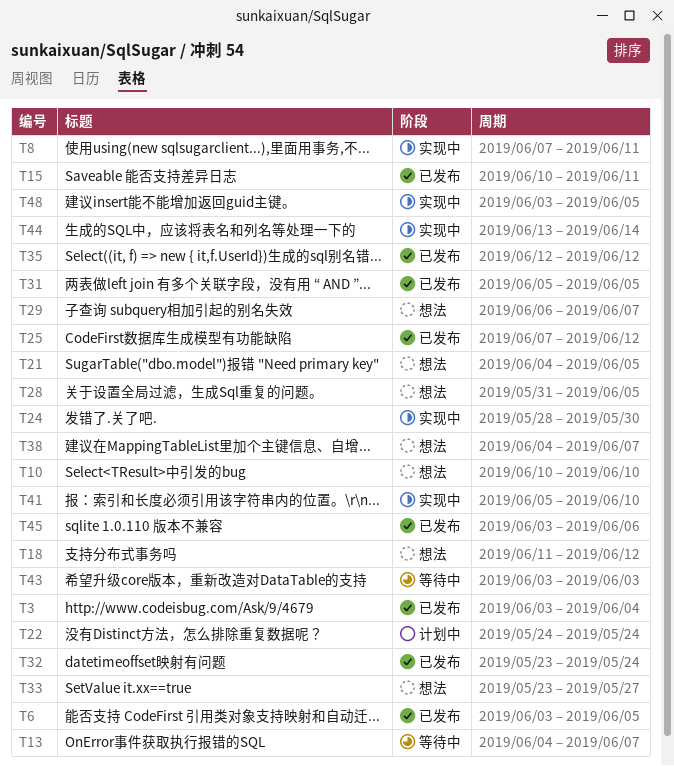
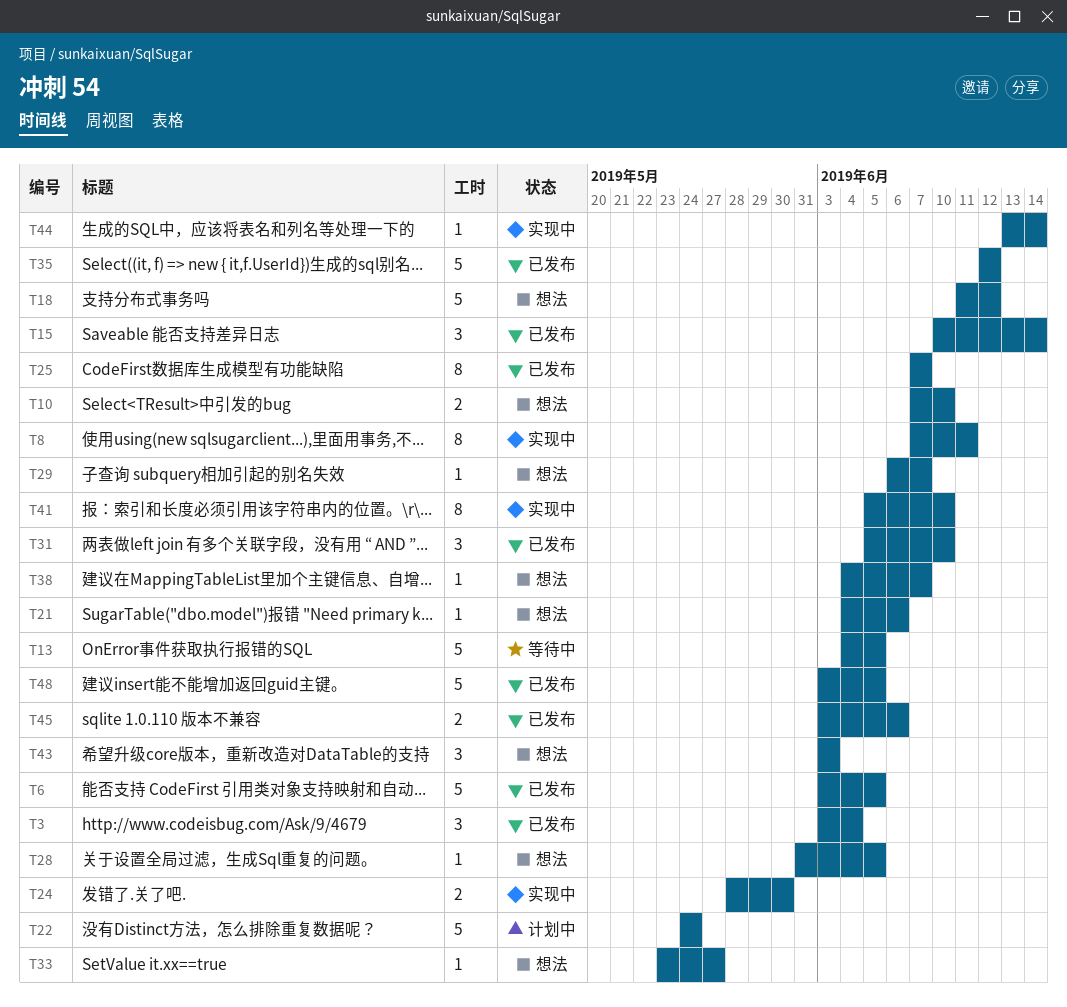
T10, start: Jun 10 -> Jun 7
T13, due: Jun 7 -> Jun 5
T15, due: Jun 11 -> Jun 14
T21, due: Jun 5 -> Jun 6
T25, due: Jun 12 -> Jun 7
T31, due: Jun 5 -> Jun 10
T32: present -> none
T43, status: 等待中 -> 想法
T48, status: 实现中 -> 已发布

